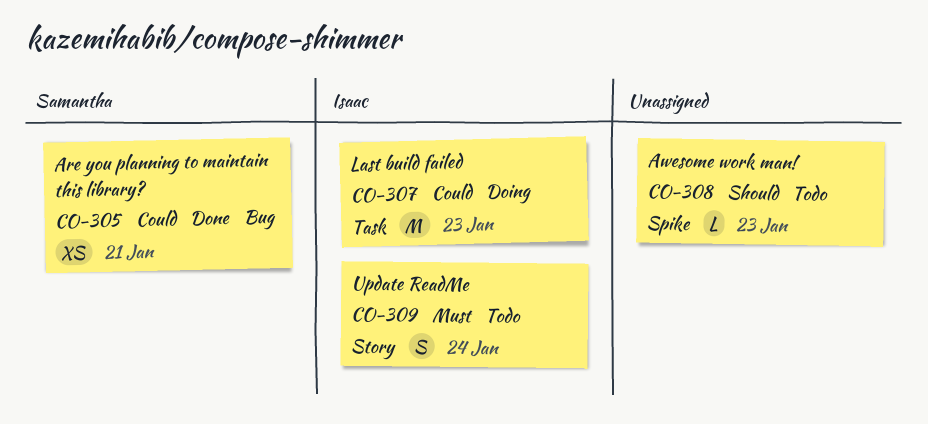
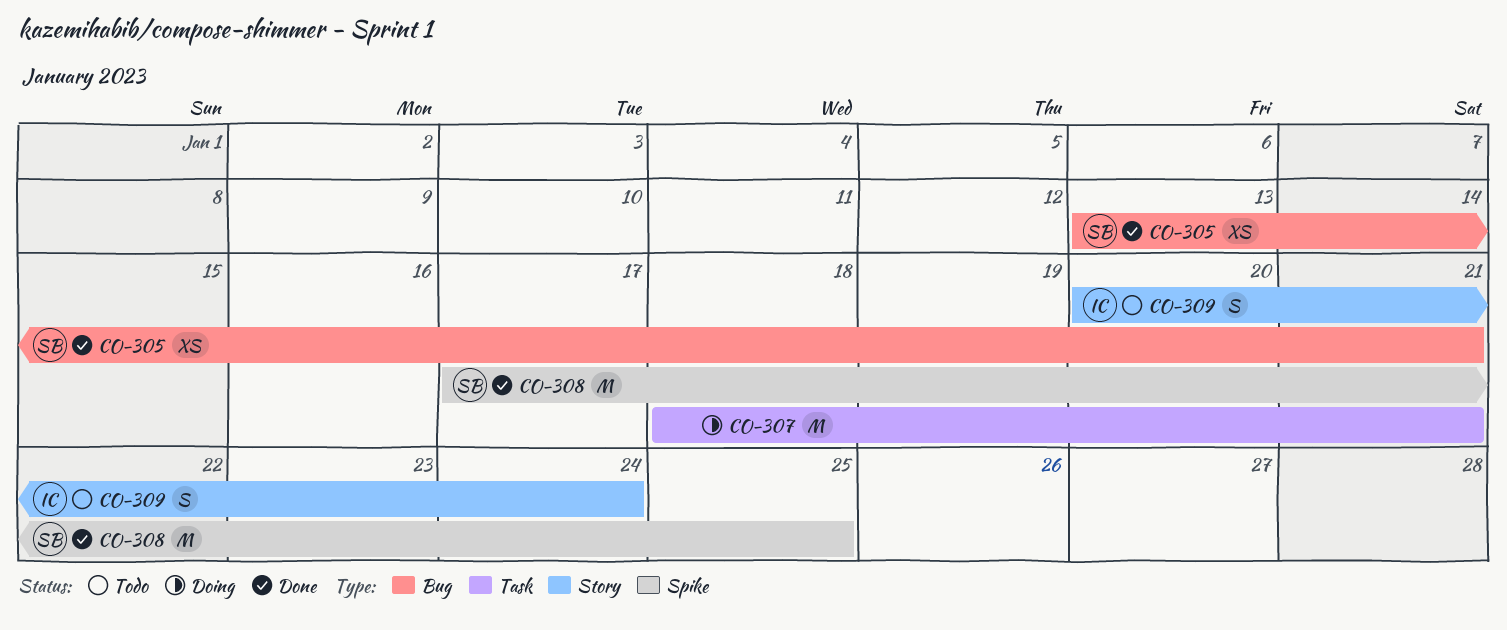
CO-307, owner: Isaac -> none
CO-307, due: Jan 23 -> Jan 21
CO-308, status: Todo -> Done
CO-308, owner: none -> Samantha
CO-308, estimate: L -> M
CO-308, due: Jan 23 -> Jan 25

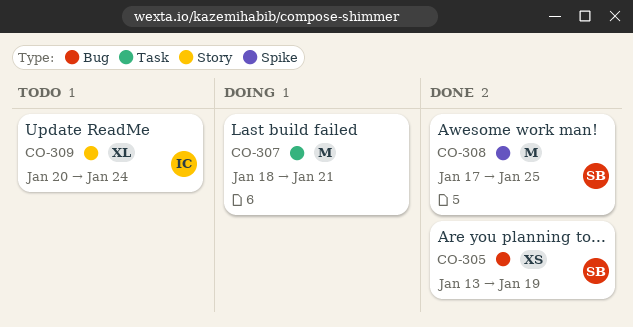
CO-305, due: Jan 21 -> Jan 19
CO-309, estimate: S -> XL

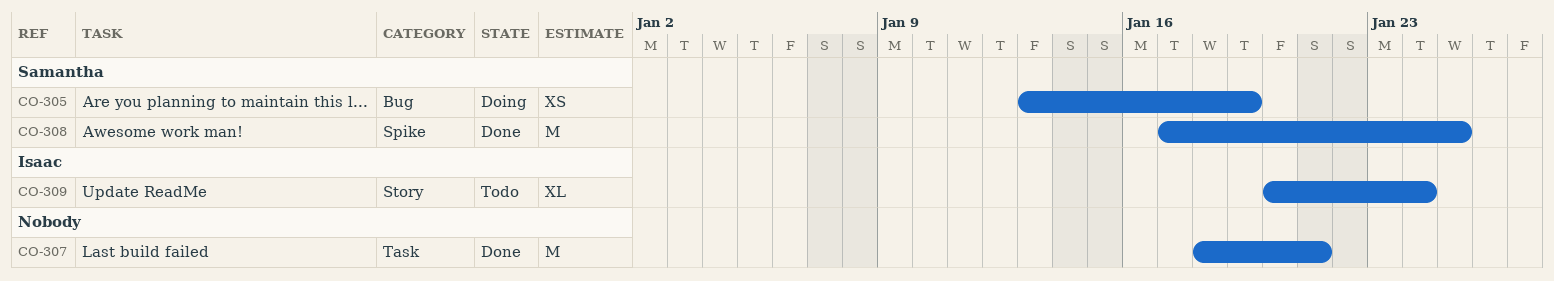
CO-305, status: Done -> Doing
CO-307, status: Doing -> Done

